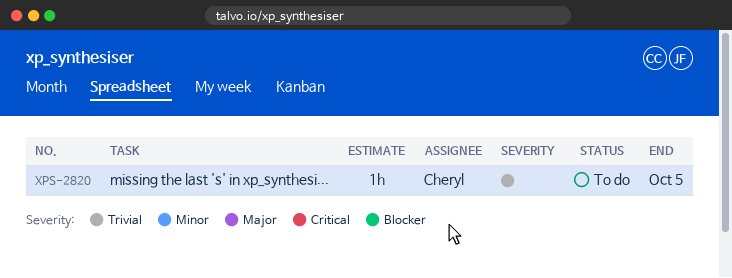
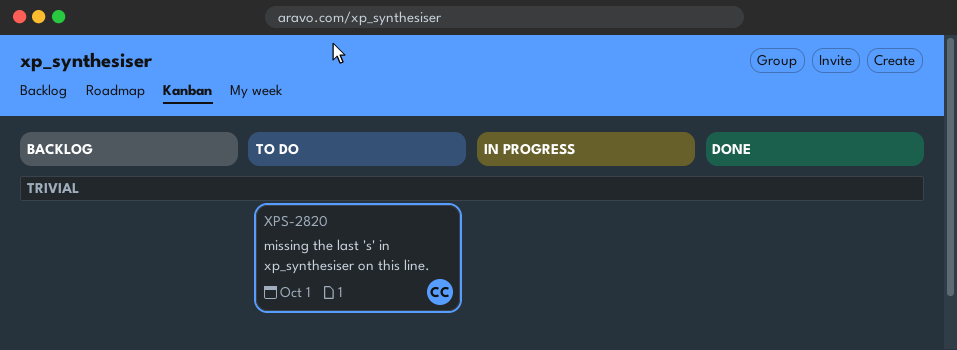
XPS-2820, due: Oct 5 -> Oct 1

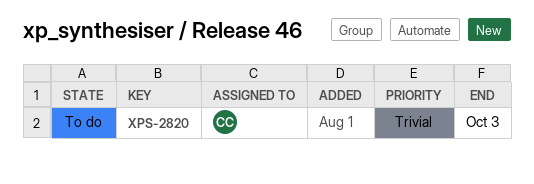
XPS-2820, due: Oct 1 -> Oct 3

